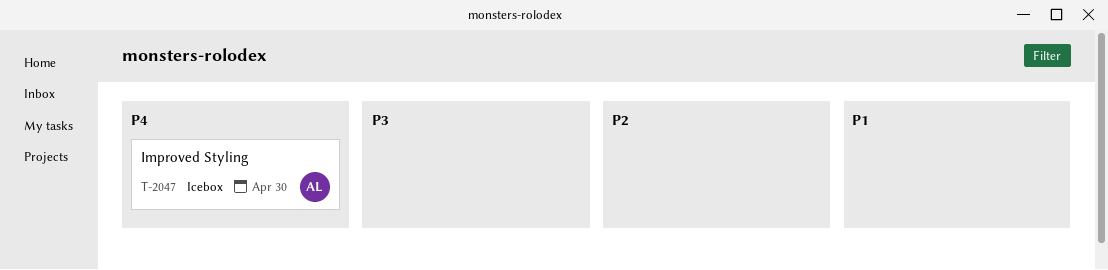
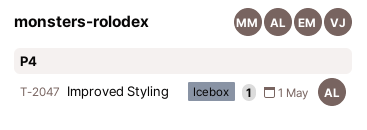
T-2047, due: Apr 30 -> May 1

